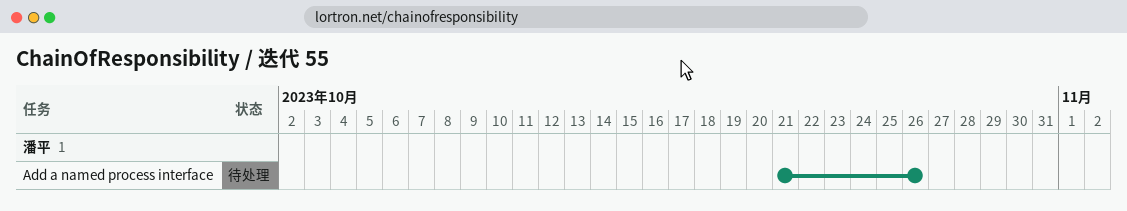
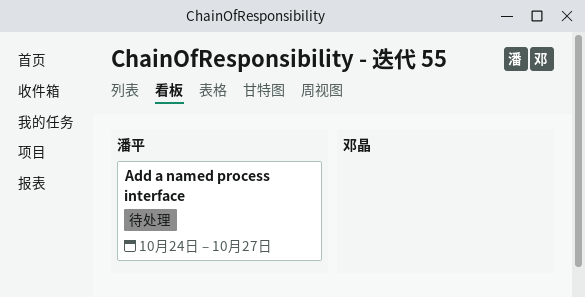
Add a named process interface, start: Oct 21 -> Oct 24
Add a named process interface, due: Oct 26 -> Oct 27

